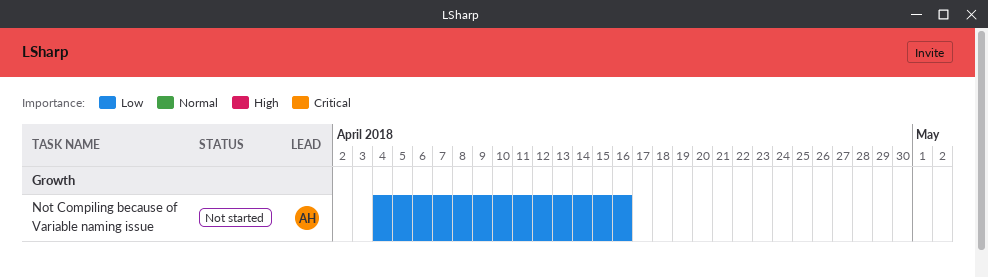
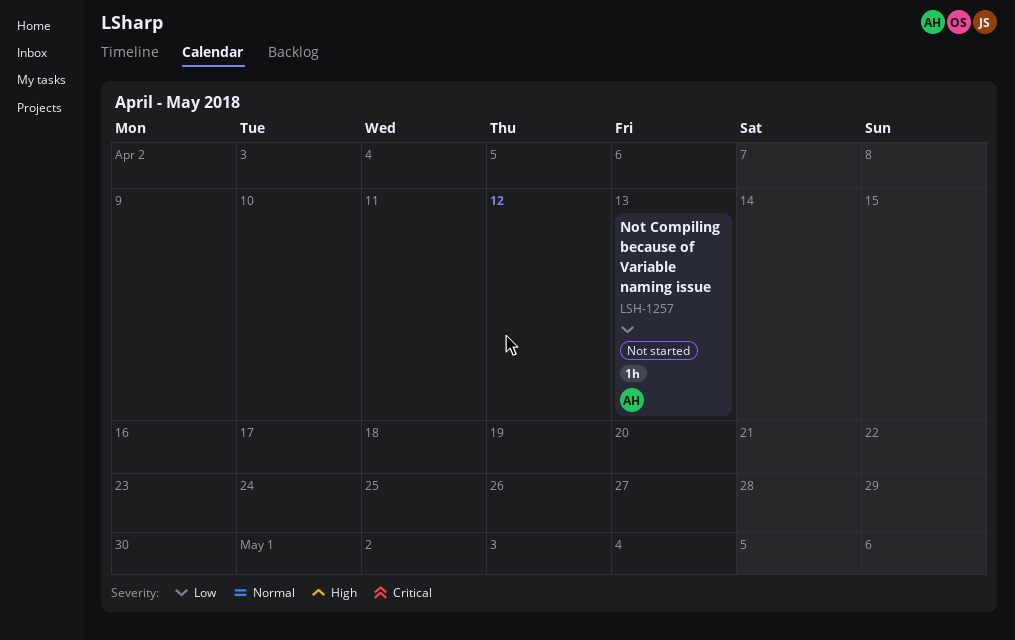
Not Compiling because of Variable naming issue, due: Apr 16 -> Apr 13

